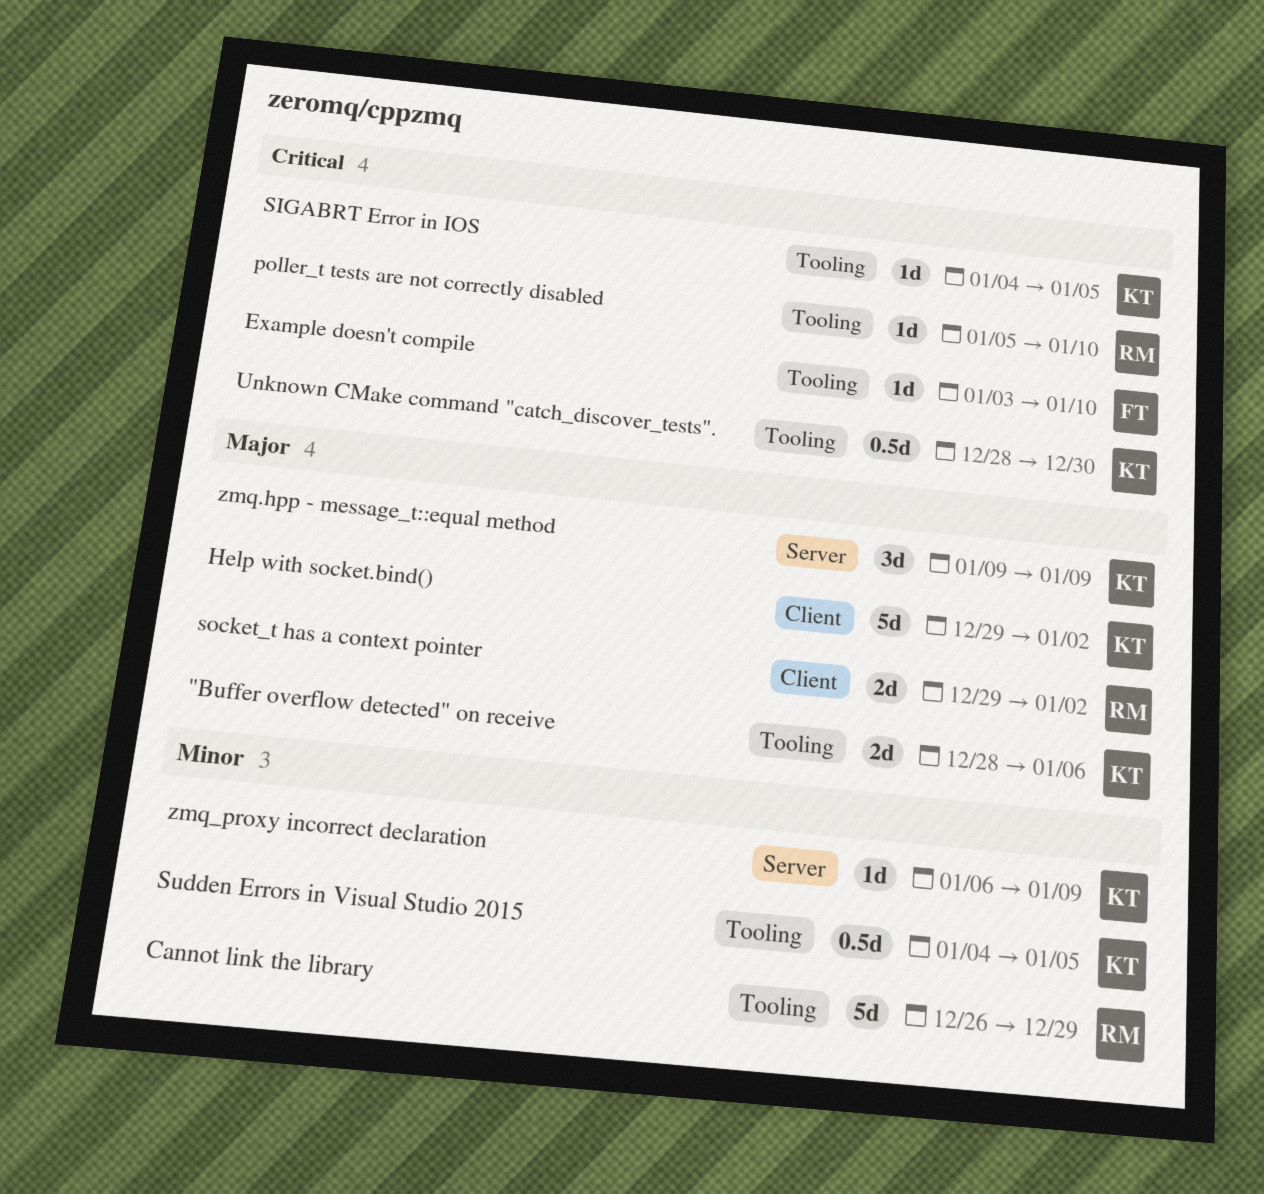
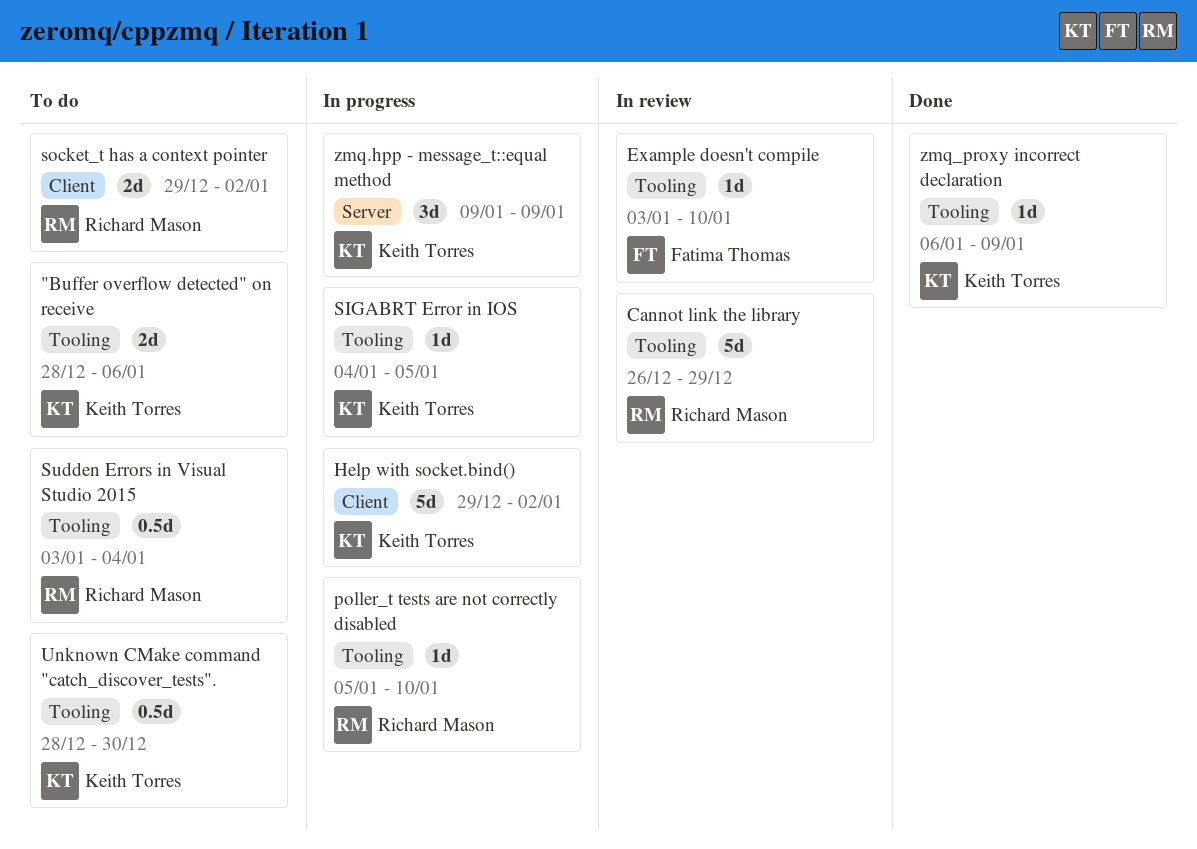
Sudden Errors in Visual Studio 2015, owner: Keith Torres -> Richard Mason
Sudden Errors in Visual Studio 2015, start: Jan 4 -> Jan 3
Sudden Errors in Visual Studio 2015, due: Jan 5 -> Jan 4
zmq_proxy incorrect declaration, label: Server -> Tooling

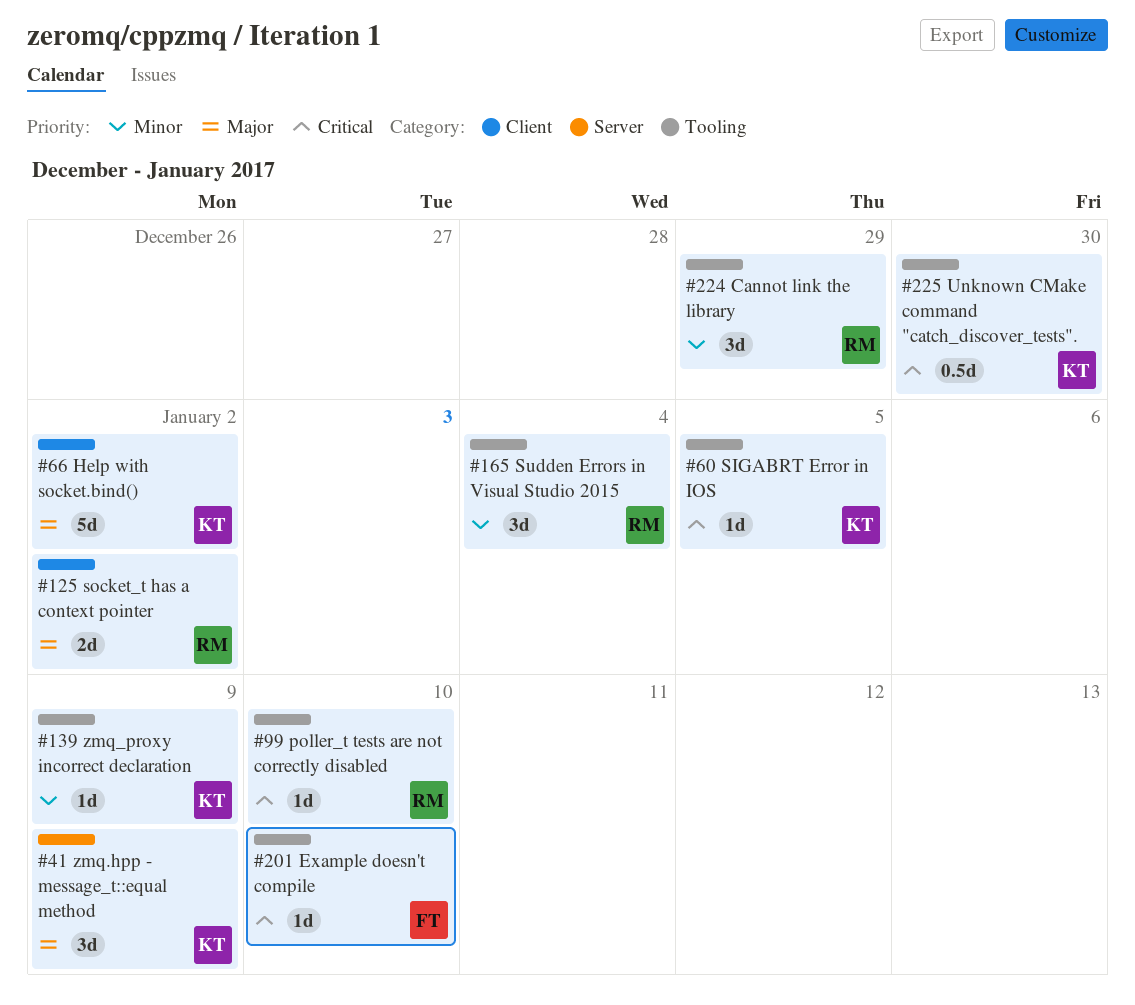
"Buffer overflow detected" on receive: present -> none
Cannot link the library, estimate: 5d -> 3d
Sudden Errors in Visual Studio 2015, estimate: 0.5d -> 3d

